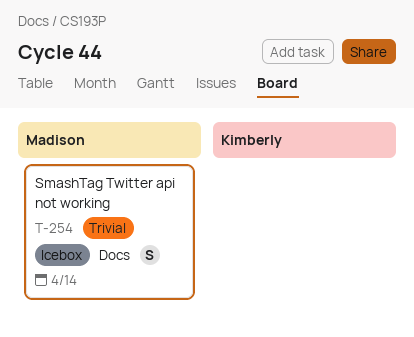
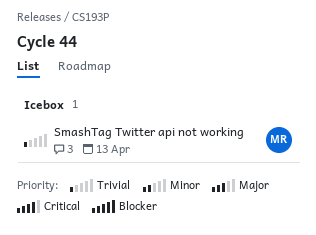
SmashTag Twitter api not working, due: Apr 14 -> Apr 13

